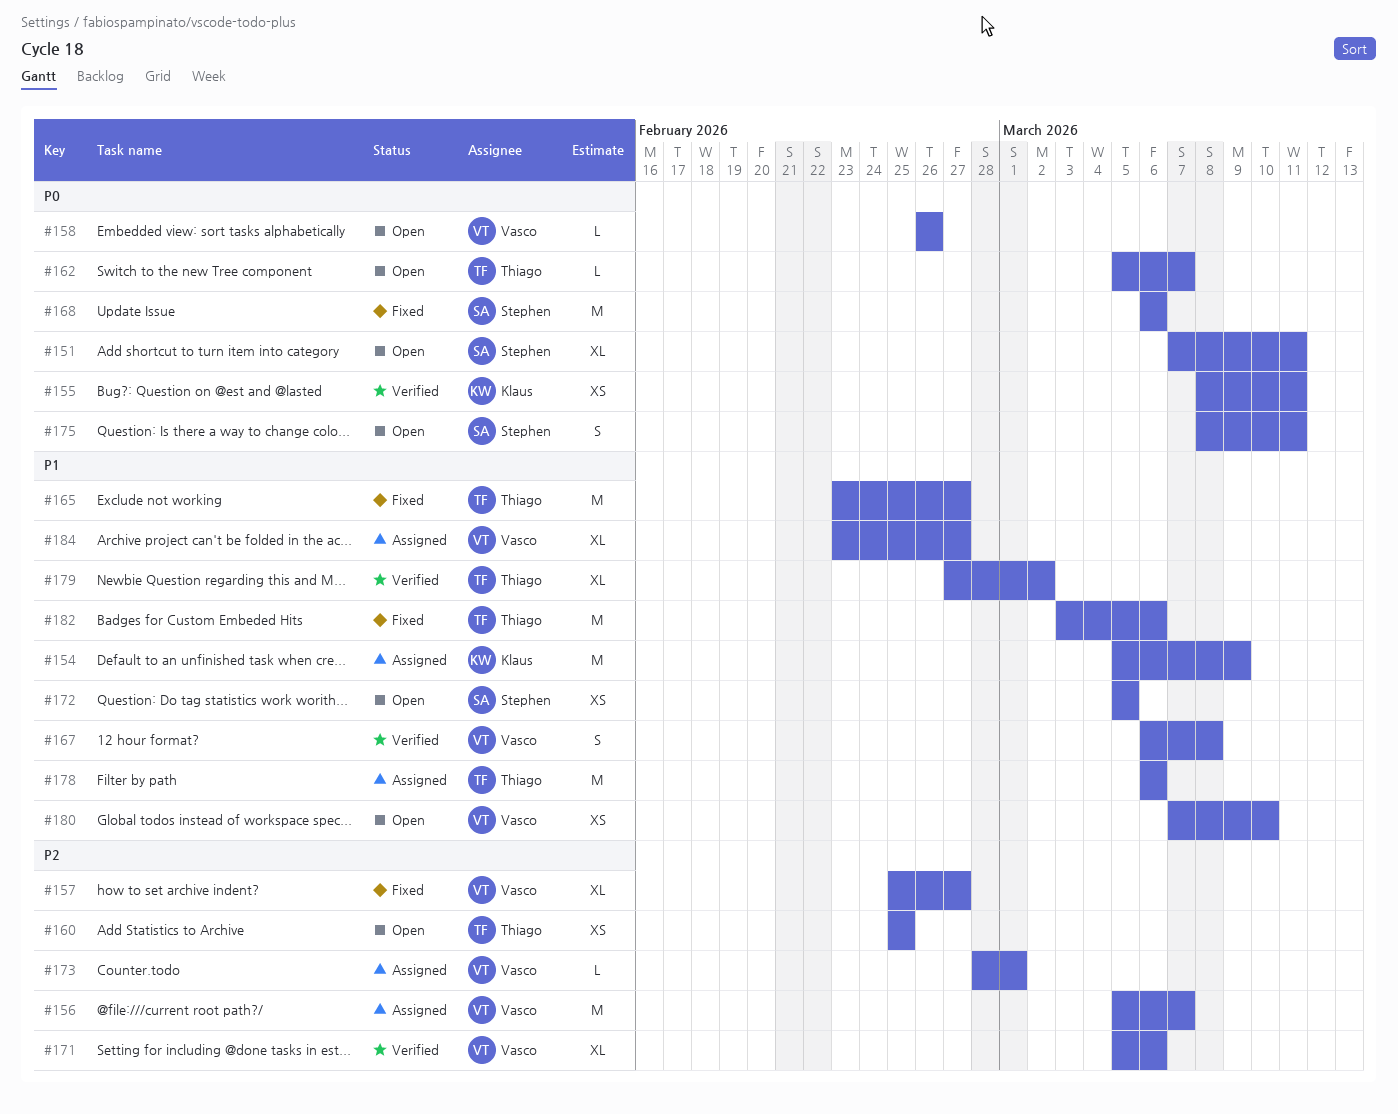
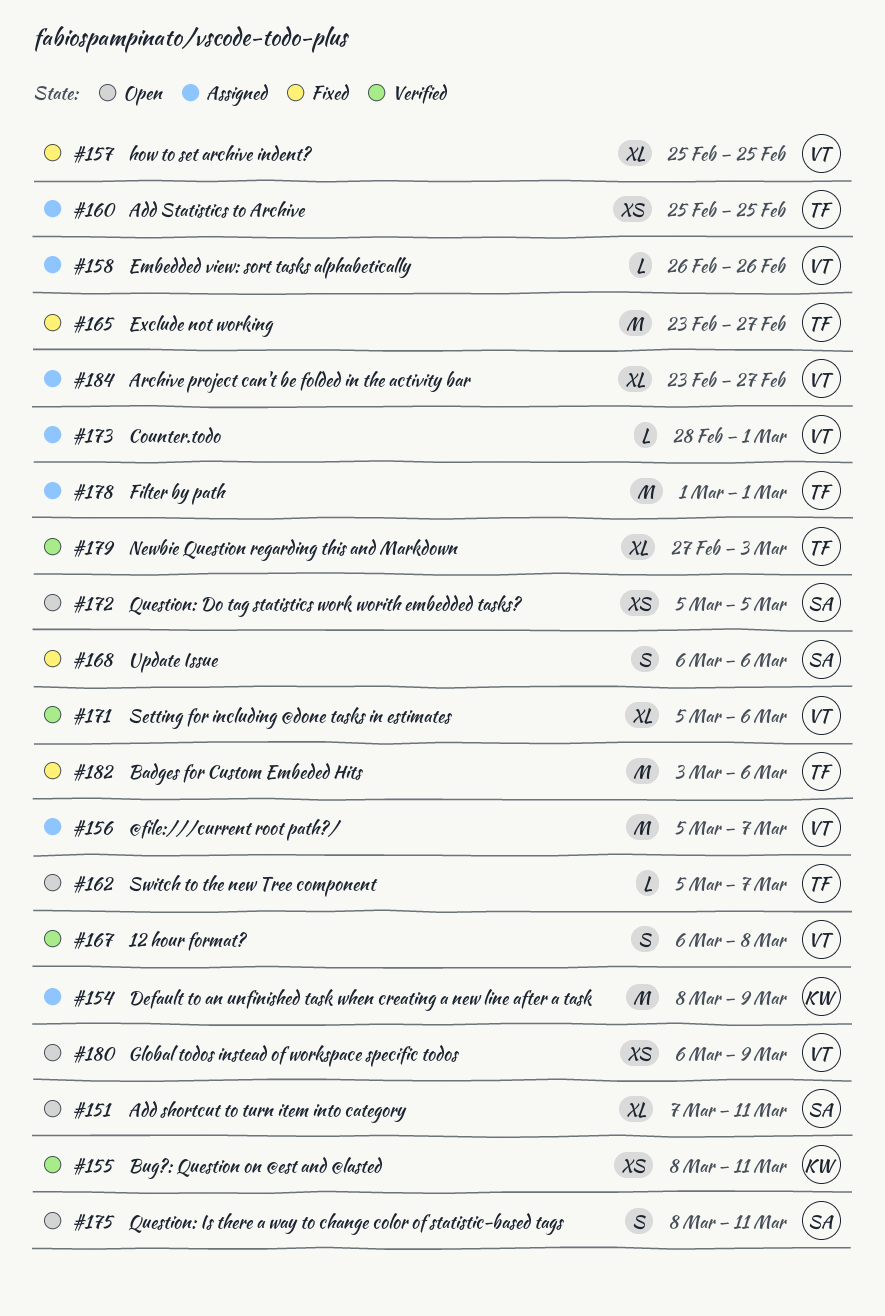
#154, start: Mar 5 -> Mar 8
#157, due: Feb 27 -> Feb 25
#158, status: Open -> Assigned
#160, status: Open -> Assigned
#168, estimate: M -> S
#178, start: Mar 6 -> Mar 1
#178, due: Mar 6 -> Mar 1
#179, due: Mar 2 -> Mar 3
#180, start: Mar 7 -> Mar 6
#180, due: Mar 10 -> Mar 9

